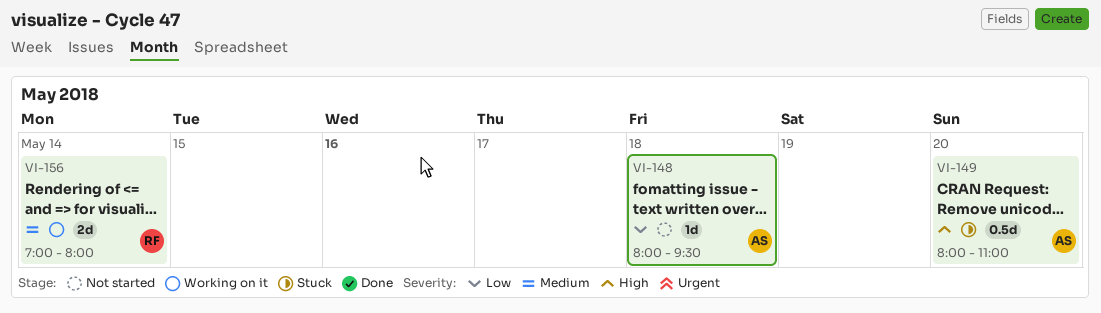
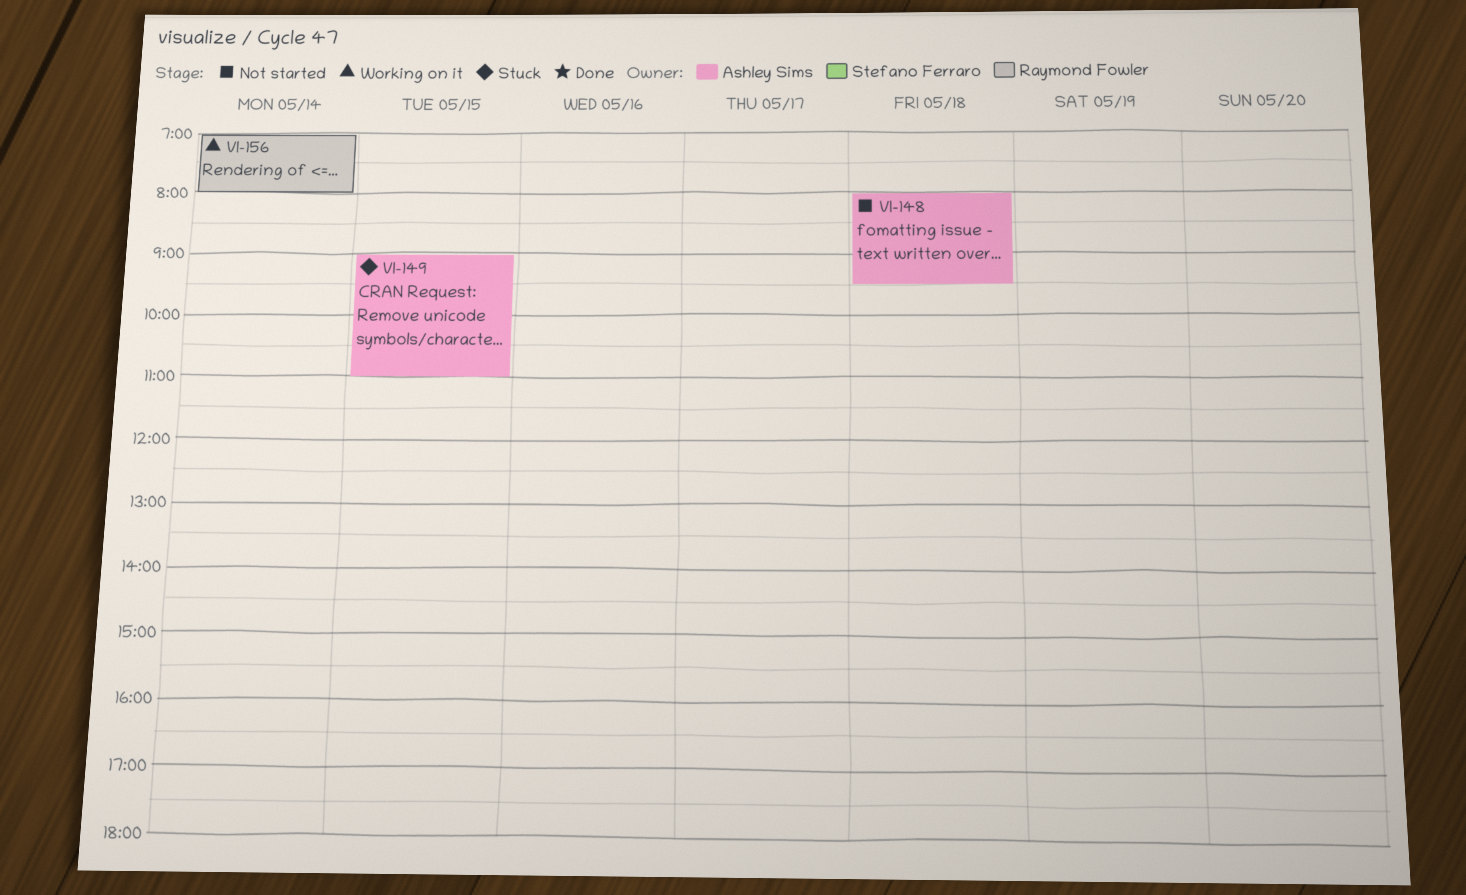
VI-149, day: May 20 -> May 15
VI-149, begins: 08:00 -> 09:00

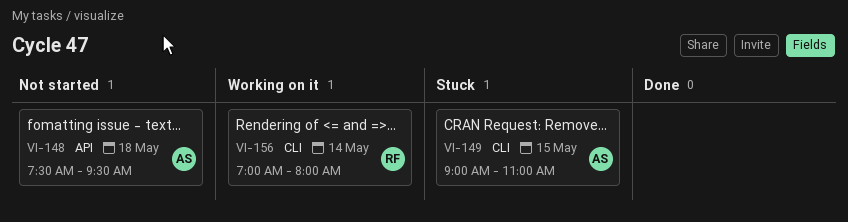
VI-148, begins: 08:00 -> 07:30

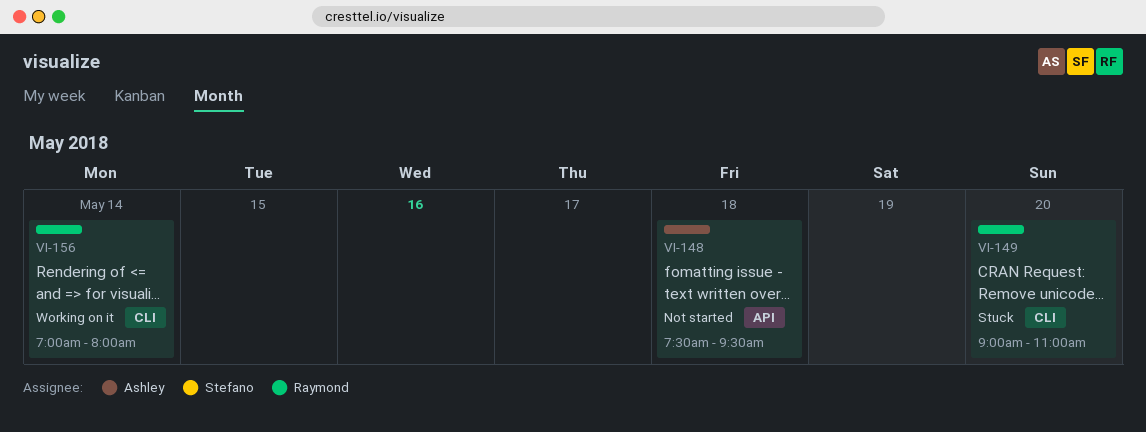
VI-149, owner: Ashley -> Raymond
VI-149, day: May 15 -> May 20

